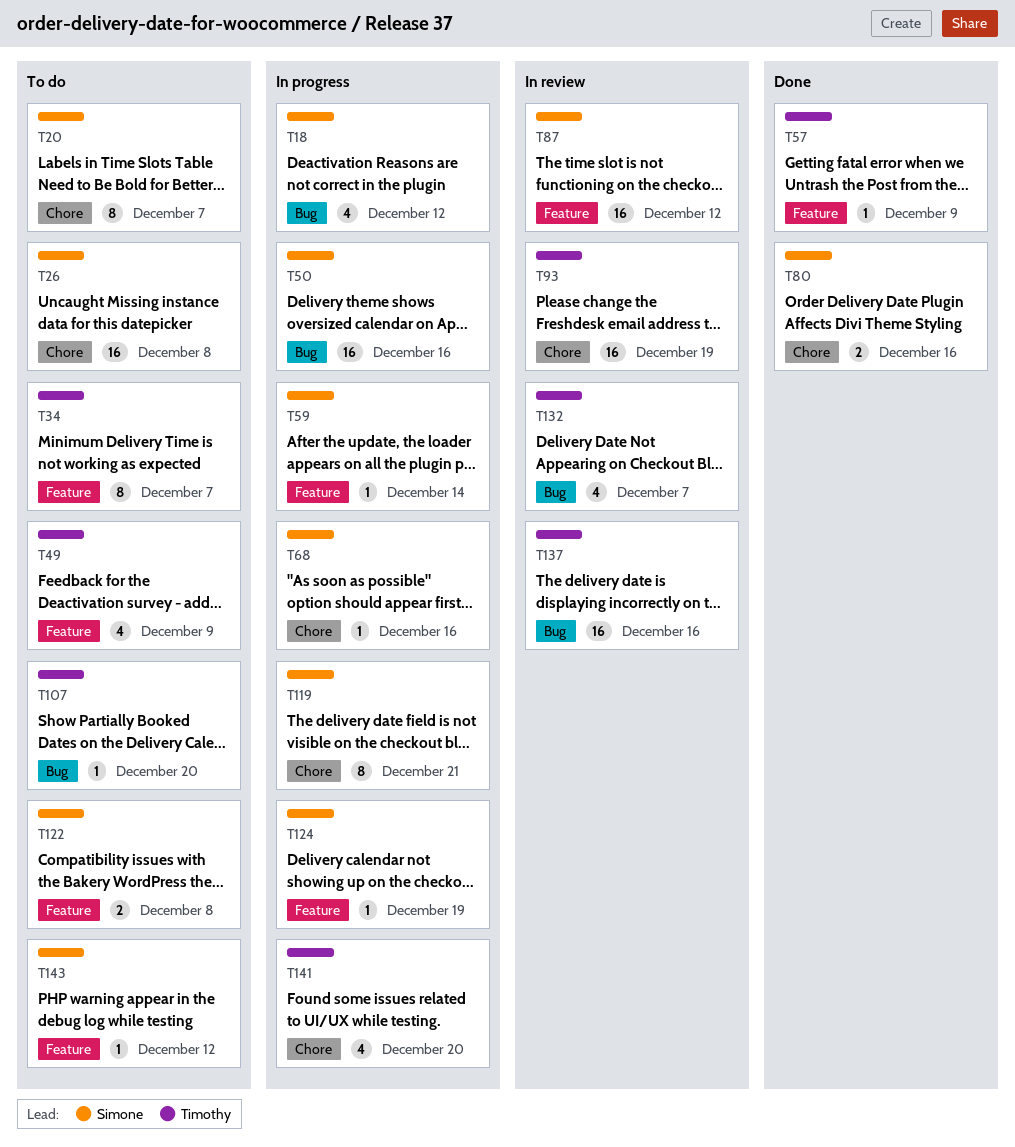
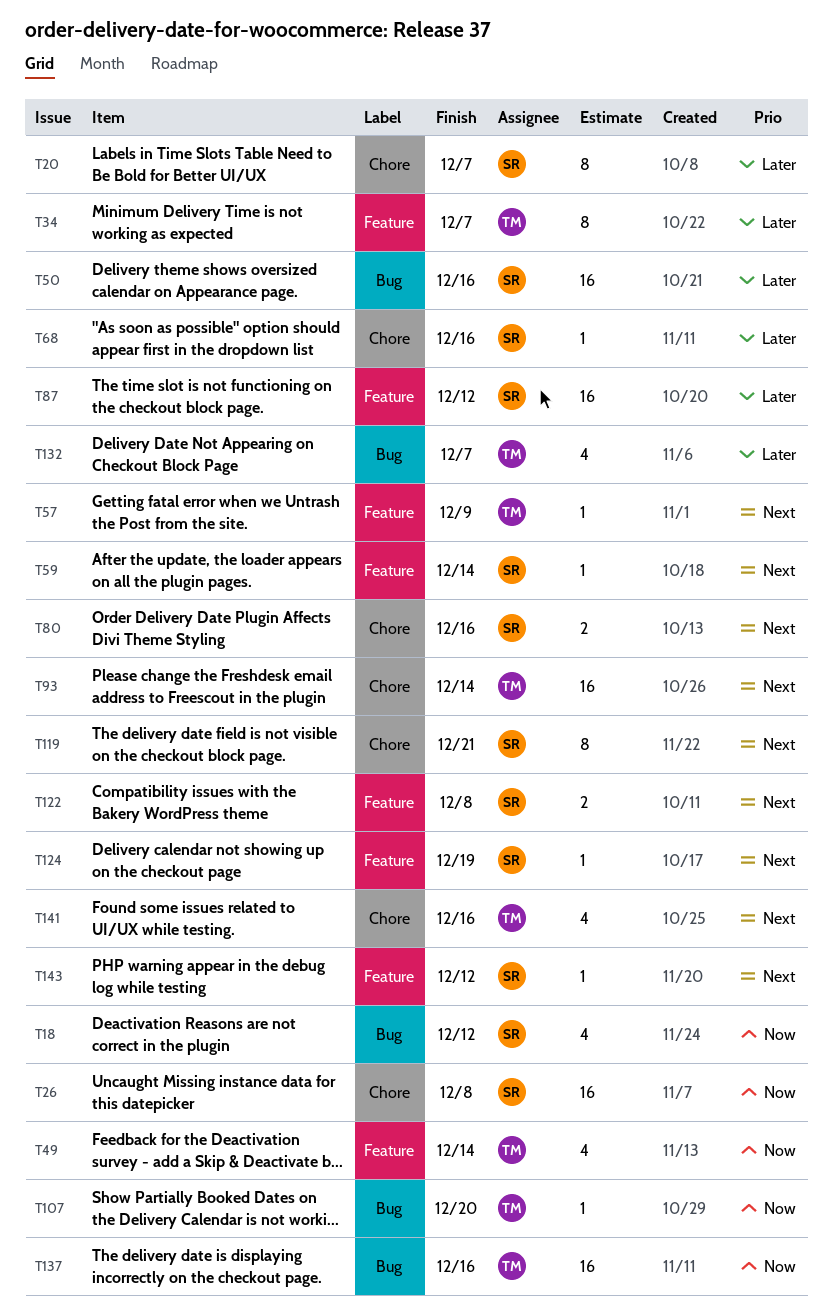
T49, due: Dec 9 -> Dec 14
T93, due: Dec 19 -> Dec 14
T141, due: Dec 20 -> Dec 16

